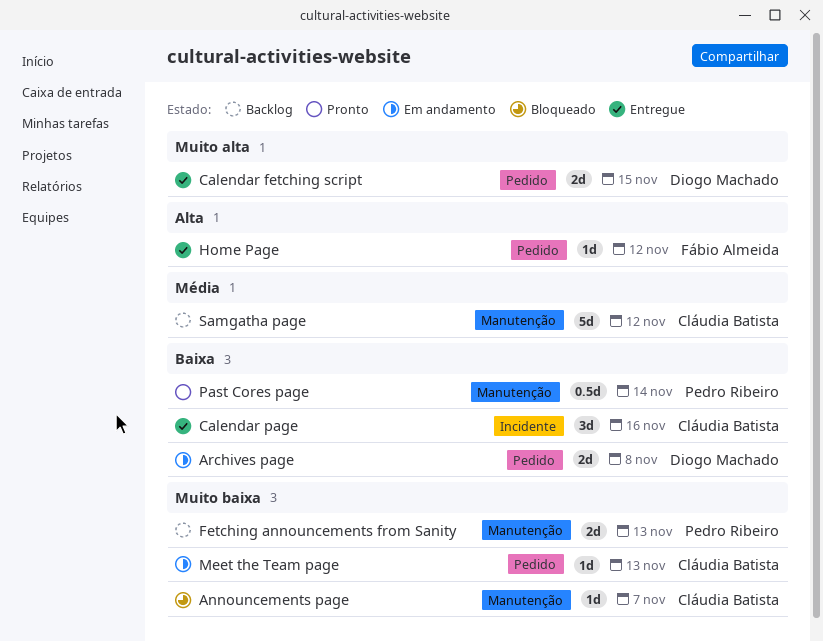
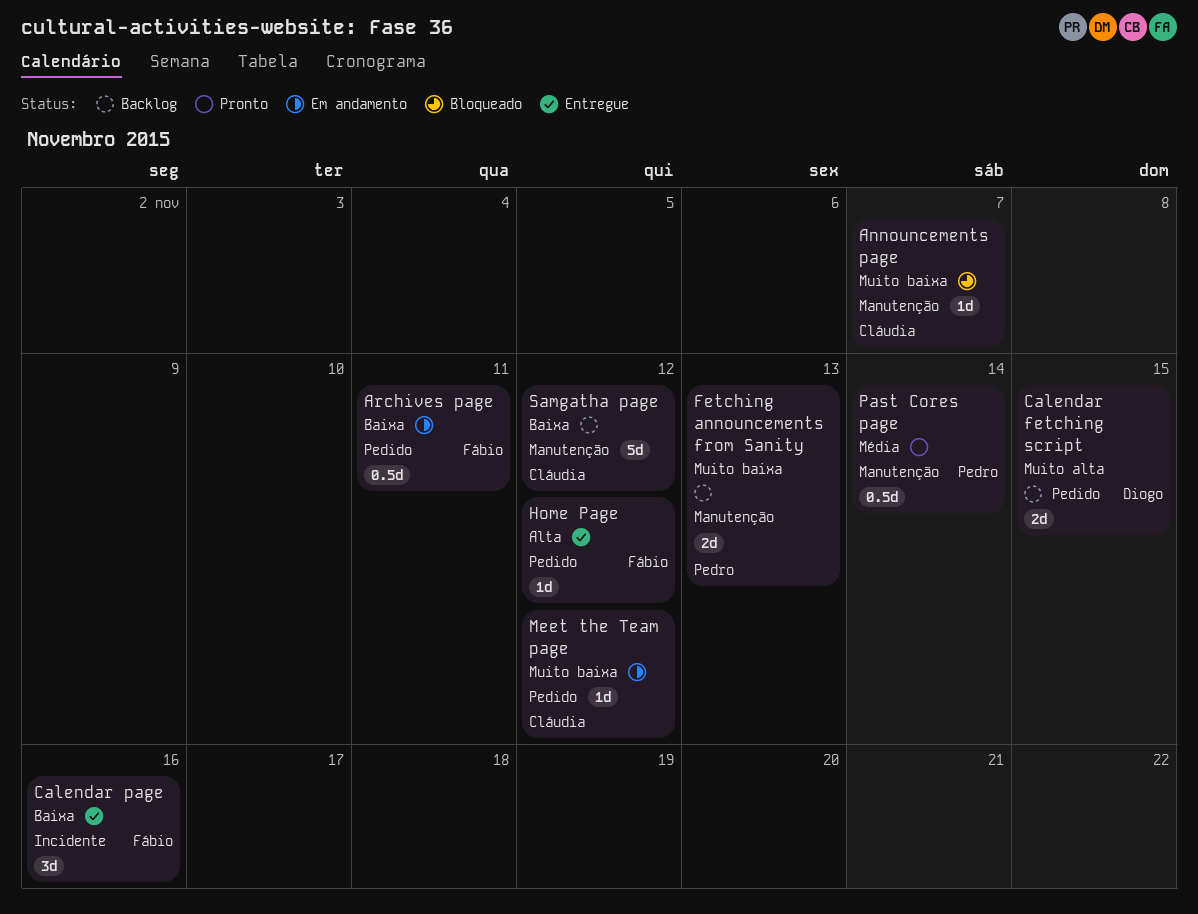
Archives page, owner: Diogo Machado -> Fábio Almeida
Archives page, estimate: 2d -> 0.5d
Archives page, due: Nov 8 -> Nov 11
Calendar fetching script, status: Entregue -> Backlog
Calendar page, owner: Cláudia Batista -> Fábio Almeida
Meet the Team page, due: Nov 13 -> Nov 12
Past Cores page, priority: Baixa -> Média
Samgatha page, priority: Média -> Baixa

